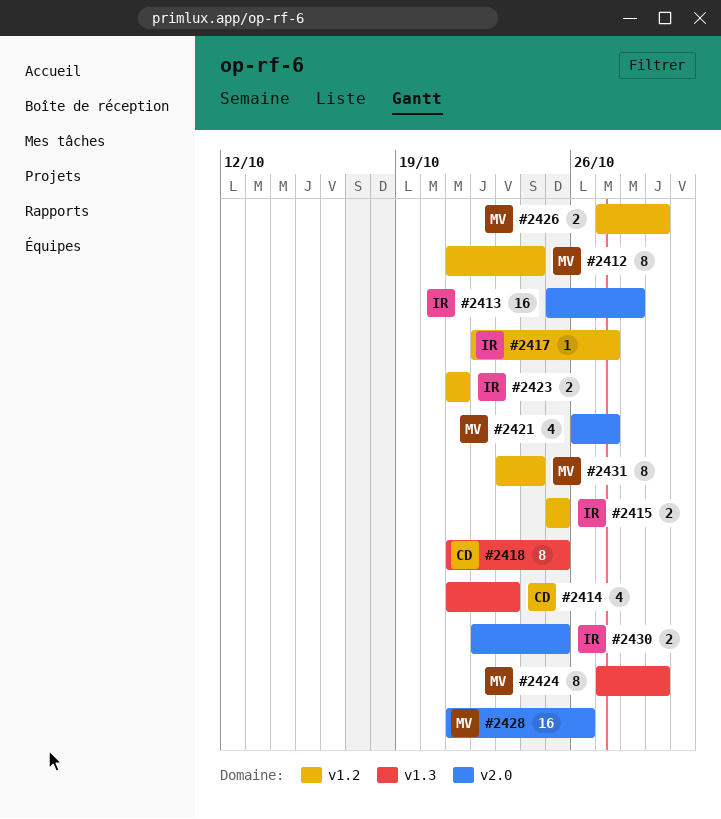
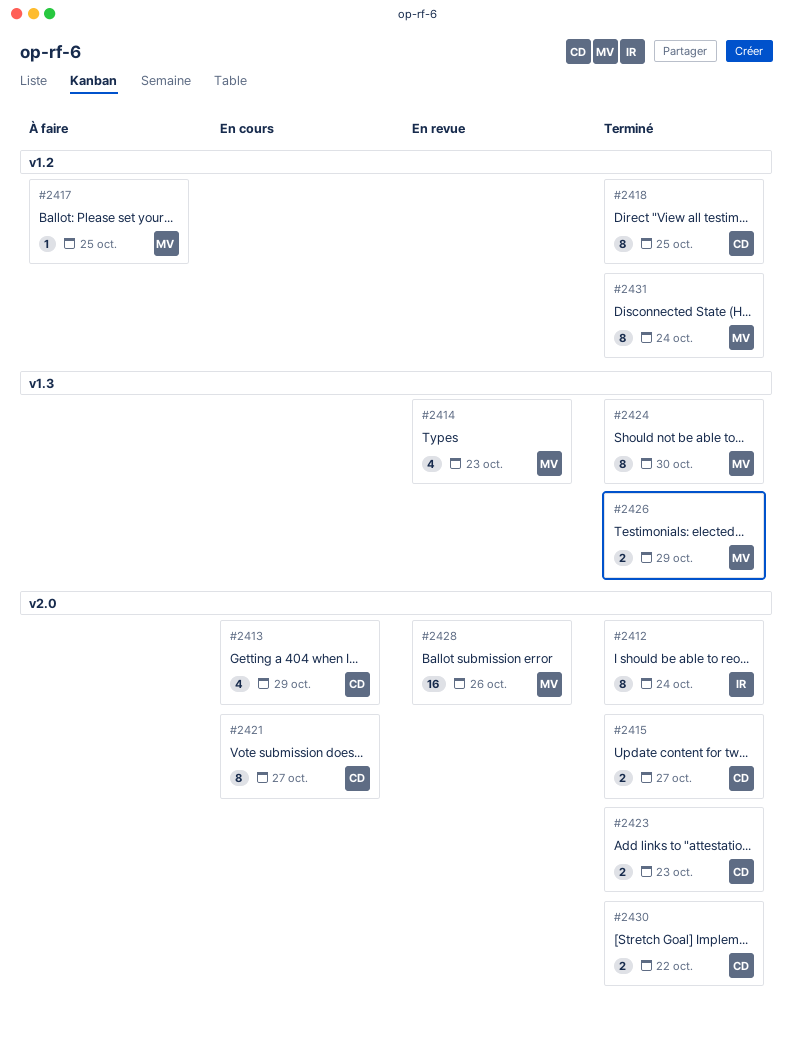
#2412, owner: MV -> IR
#2412, label: v1.2 -> v2.0
#2413, owner: IR -> CD
#2413, estimate: 16 -> 4
#2413, due: Oct 28 -> Oct 29
#2414, owner: CD -> MV
#2415, owner: IR -> CD
#2415, label: v1.2 -> v2.0
#2415, due: Oct 25 -> Oct 27
#2417, owner: IR -> MV
#2417, due: Oct 27 -> Oct 25
#2418, label: v1.3 -> v1.2
#2421, owner: MV -> CD
#2421, estimate: 4 -> 8
#2423, owner: IR -> CD
#2423, label: v1.2 -> v2.0
#2423, due: Oct 21 -> Oct 23
#2424, due: Oct 29 -> Oct 30
#2426, label: v1.2 -> v1.3
#2430, owner: IR -> CD
#2430, due: Oct 25 -> Oct 22

